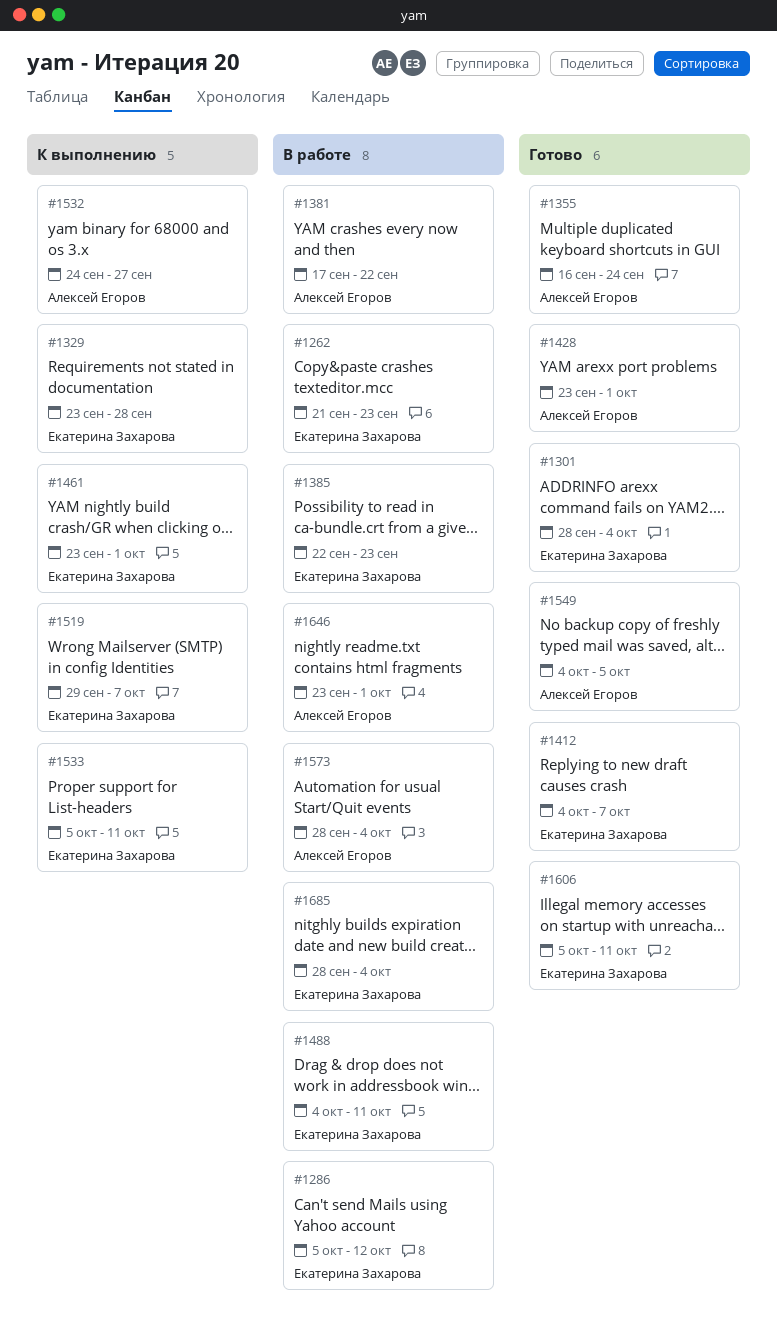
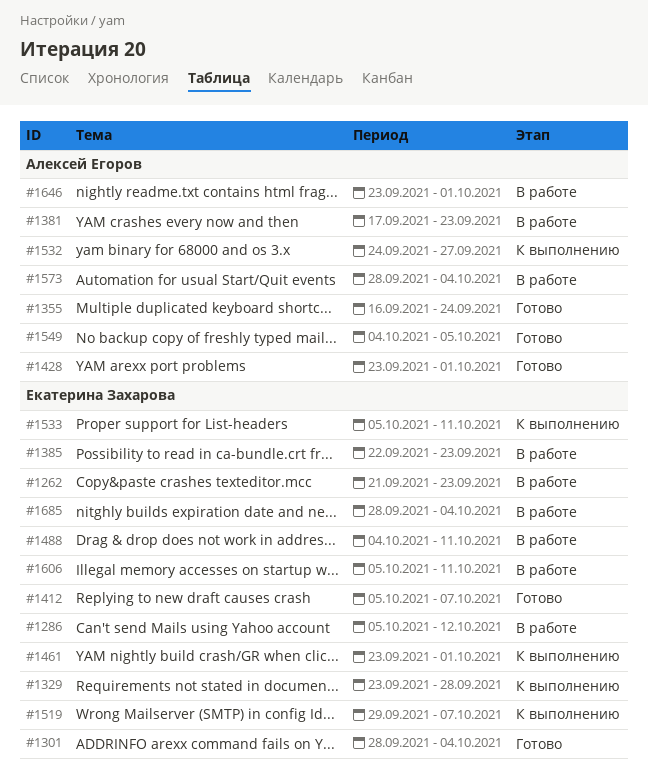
#1381, due: Sep 22 -> Sep 23
#1412, start: Oct 4 -> Oct 5
#1606, status: Готово -> В работе

